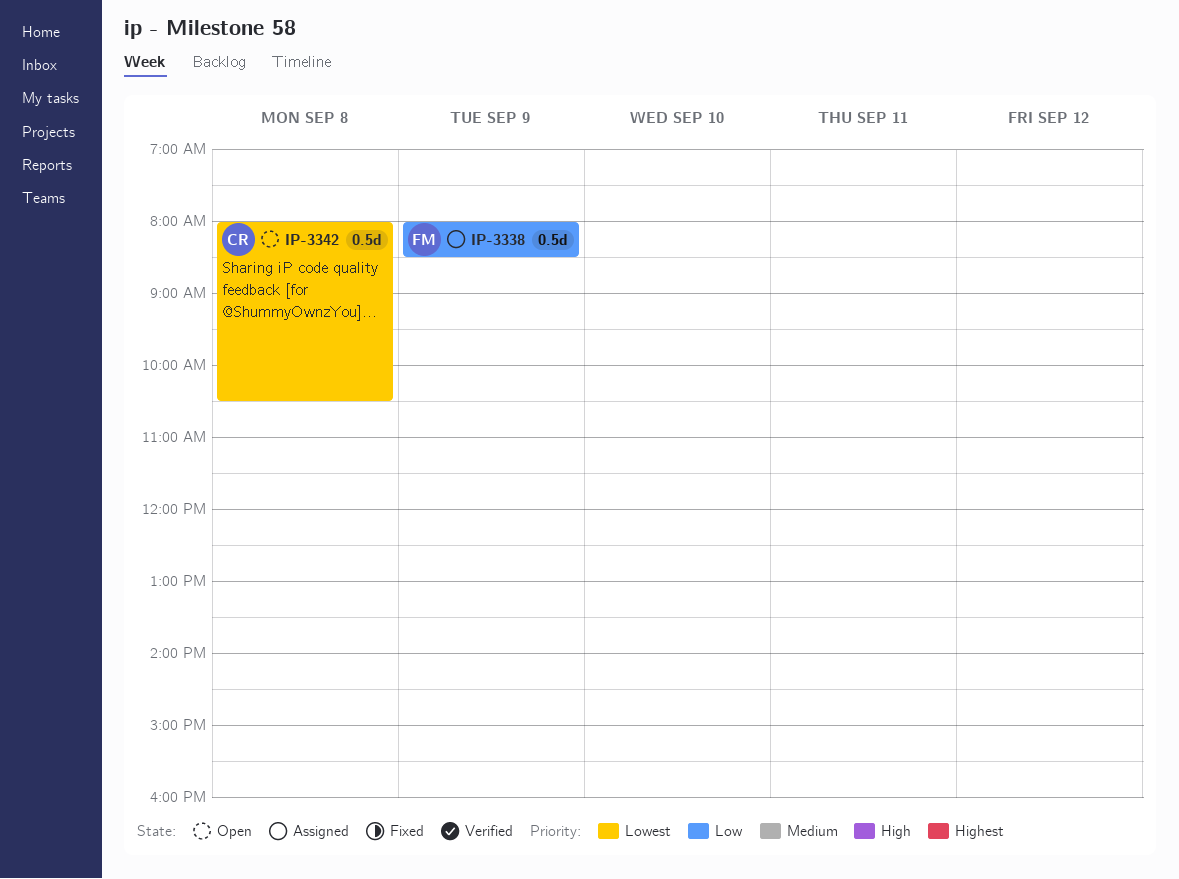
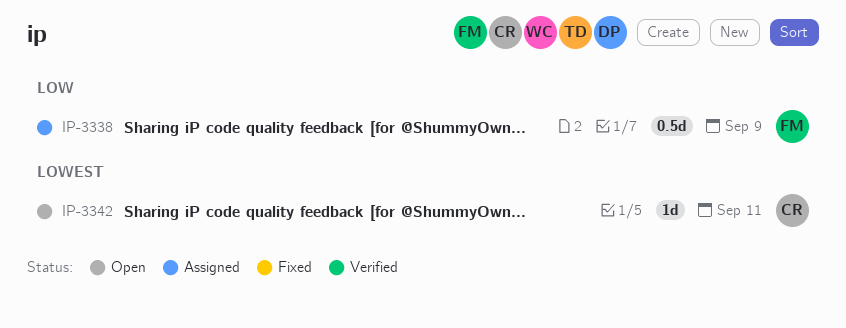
IP-3342, estimate: 0.5d -> 1d
IP-3342, day: Sep 8 -> Sep 11

